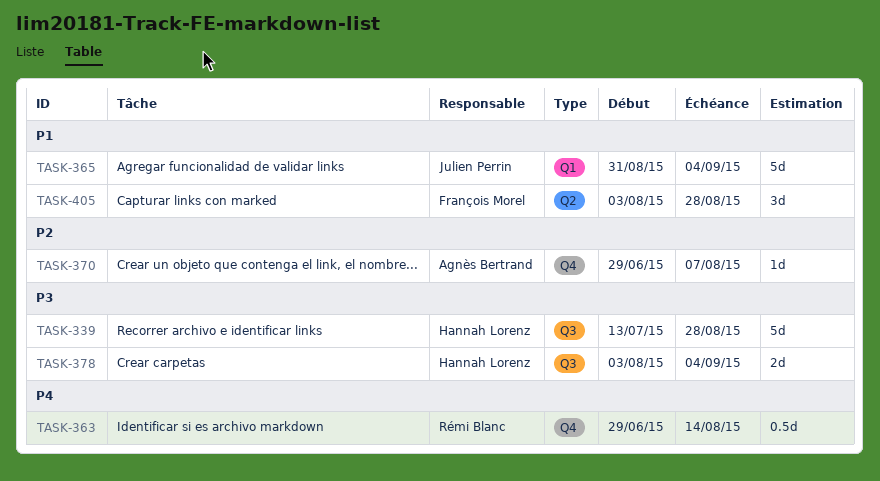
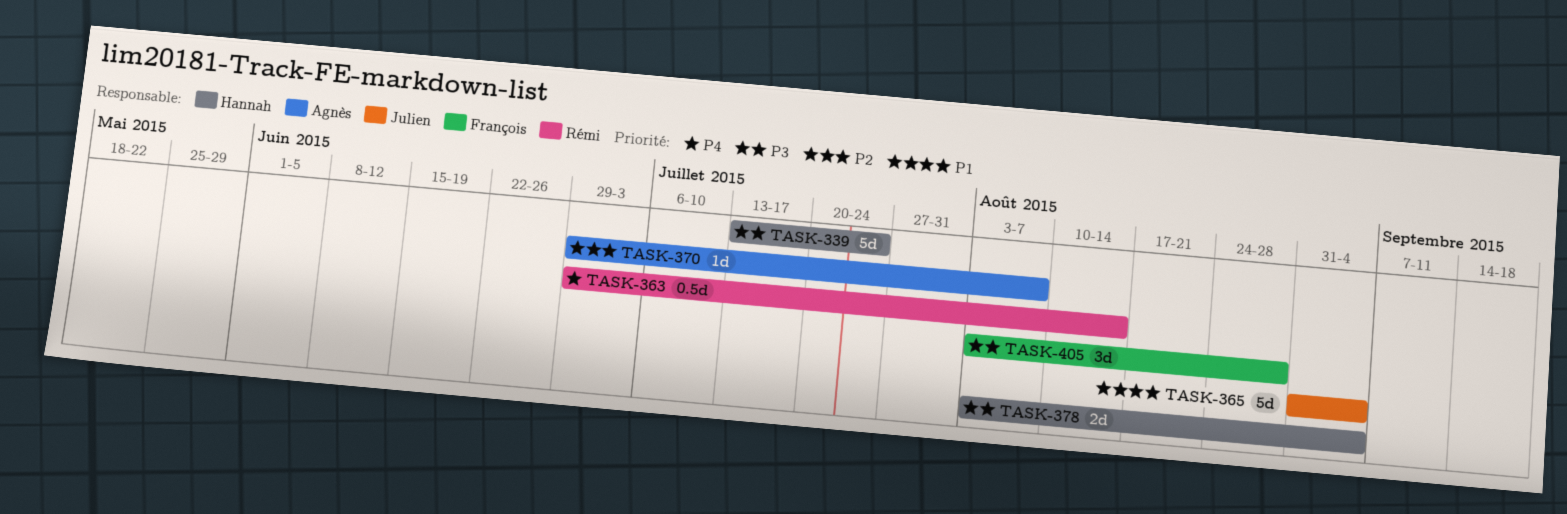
TASK-339, due: Aug 28 -> Jul 24
TASK-405, priority: P1 -> P3

